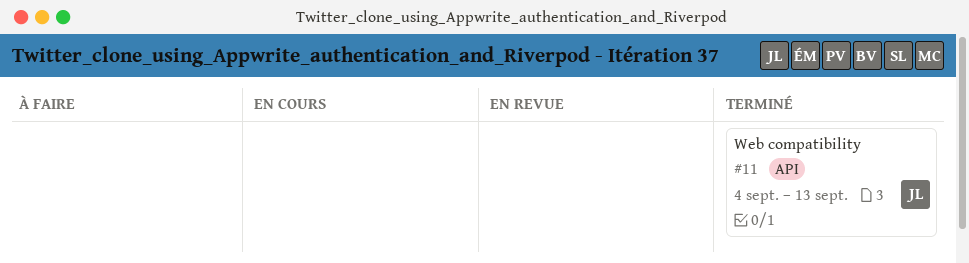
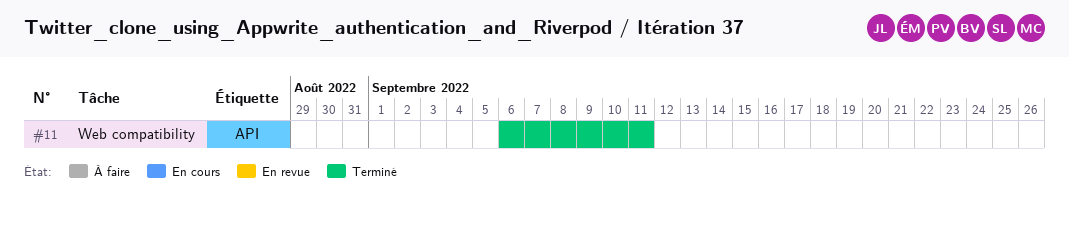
#11, start: Sep 4 -> Sep 6
#11, due: Sep 13 -> Sep 11

